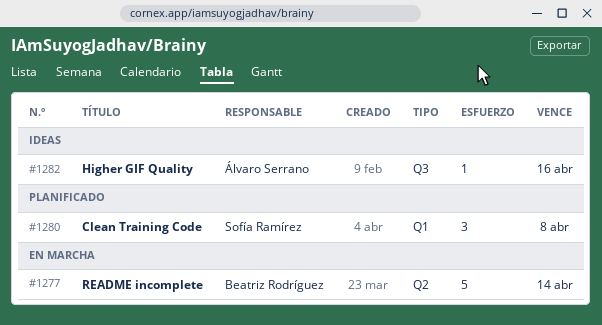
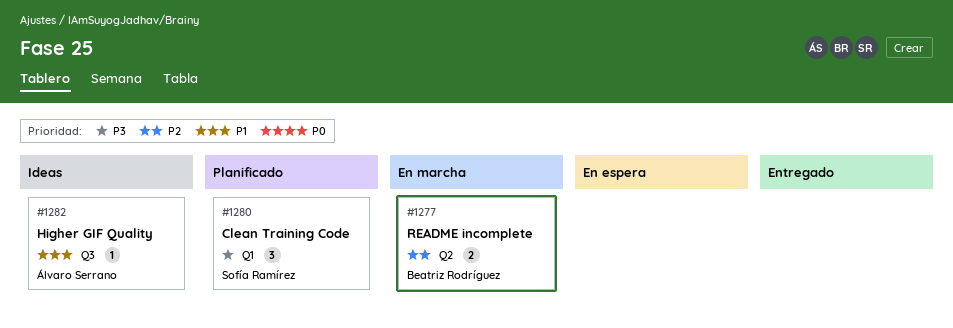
#1277, estimate: 5 -> 2

